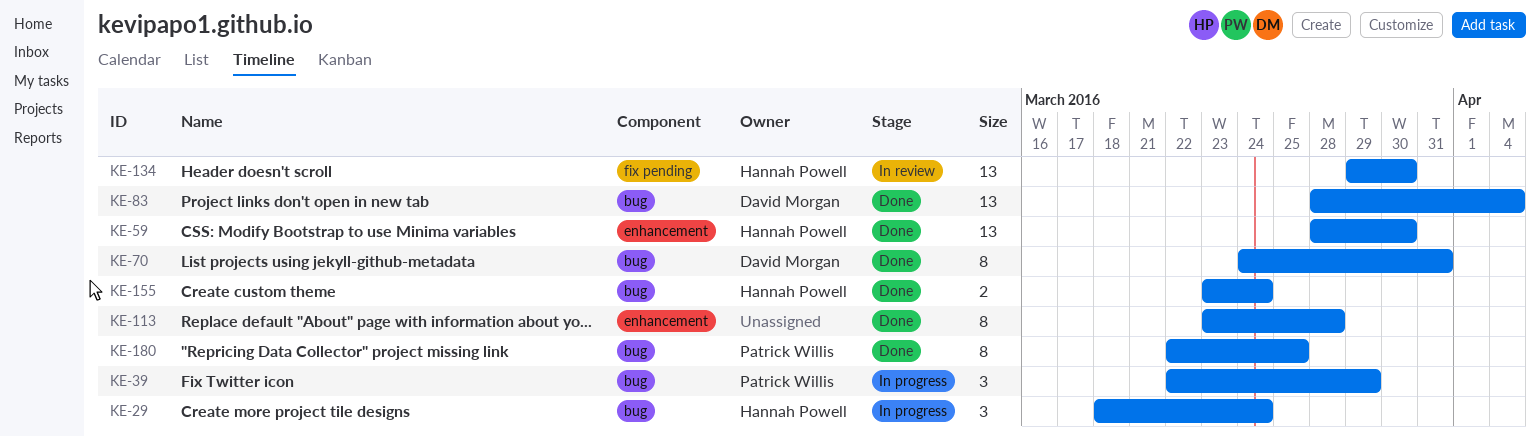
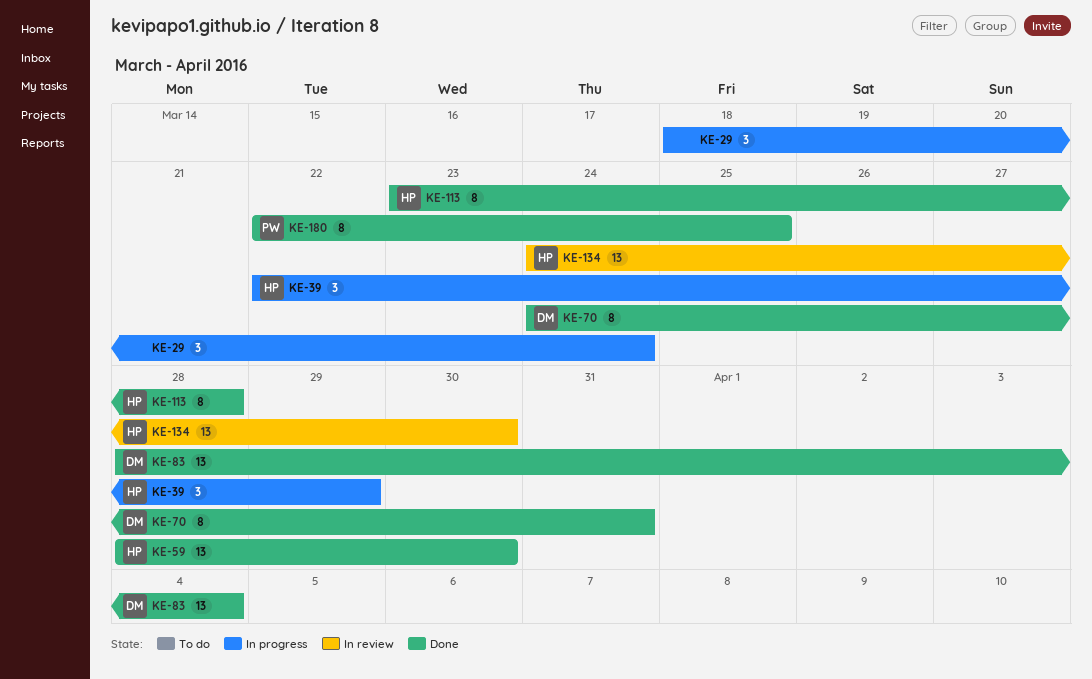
KE-29, owner: Hannah Powell -> none
KE-39, owner: Patrick Willis -> Hannah Powell
KE-113, owner: none -> Hannah Powell
KE-134, start: Mar 29 -> Mar 24
KE-155: present -> none

